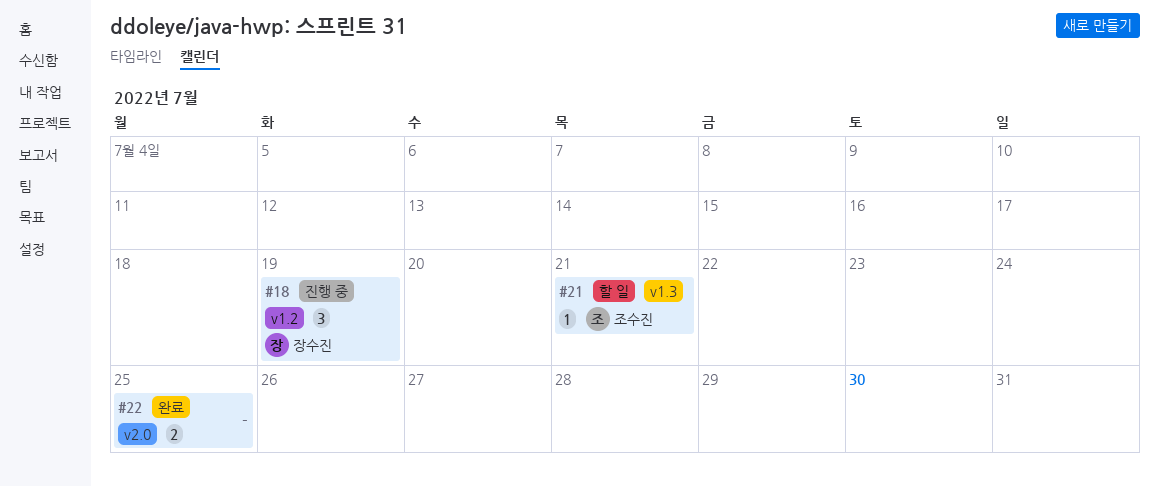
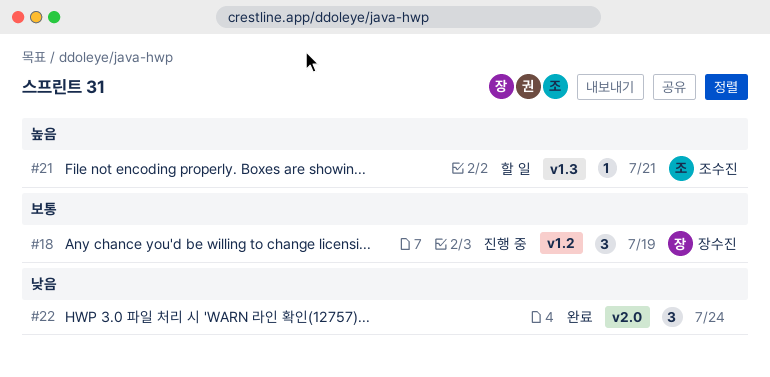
#22, estimate: 2 -> 3
#22, due: Jul 25 -> Jul 24

